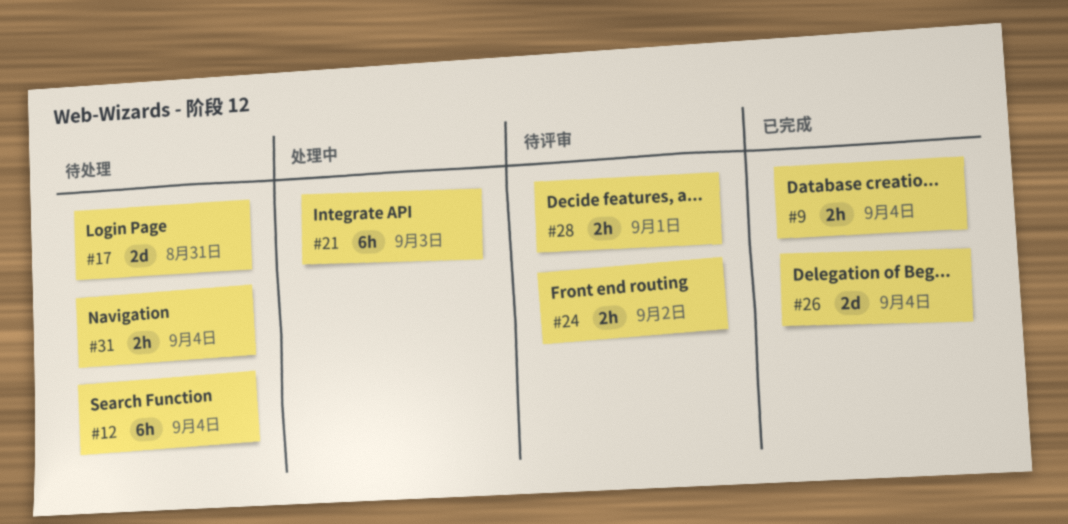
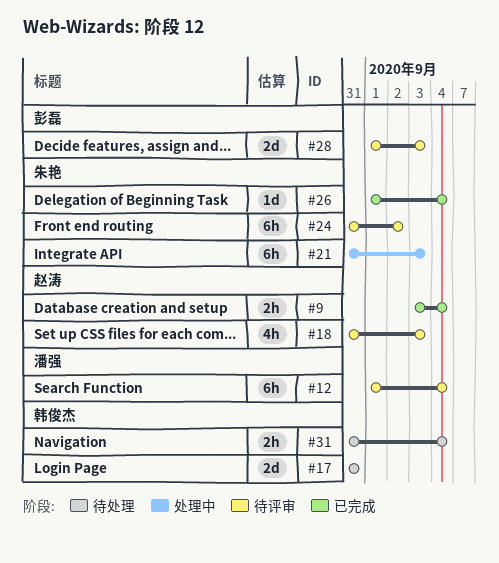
#12, status: 待处理 -> 待评审
#18: none -> present
#24, estimate: 2h -> 6h
#26, estimate: 2d -> 1d
#28, estimate: 2h -> 2d
#28, due: Sep 1 -> Sep 3

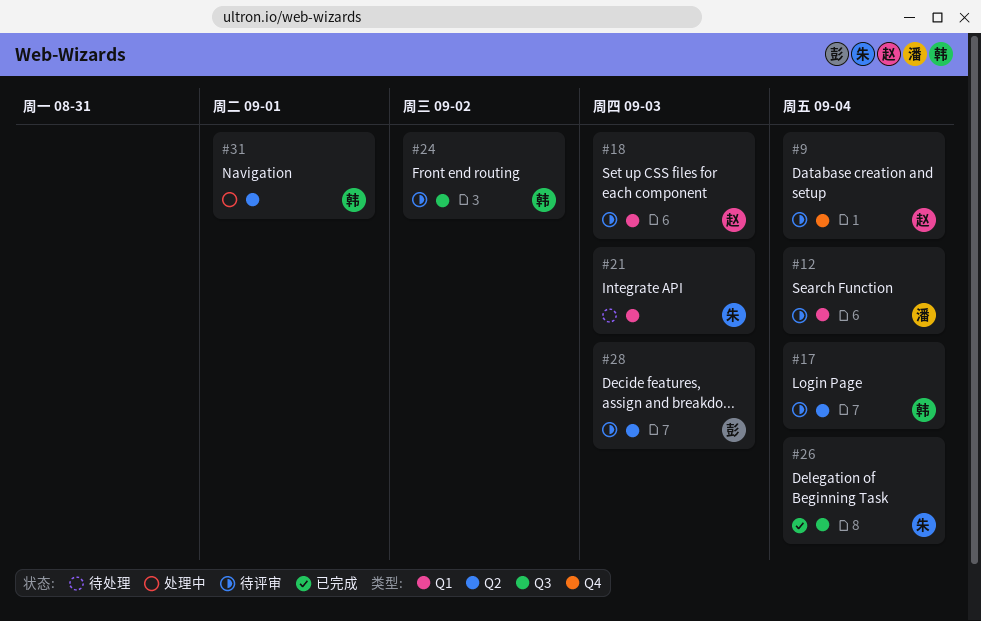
#9, status: 已完成 -> 待评审
#17, status: 待处理 -> 待评审
#17, due: Aug 31 -> Sep 4
#21, status: 处理中 -> 待处理
#24, owner: 朱艳 -> 韩俊杰
#31, status: 待处理 -> 处理中
#31, due: Sep 4 -> Sep 1

